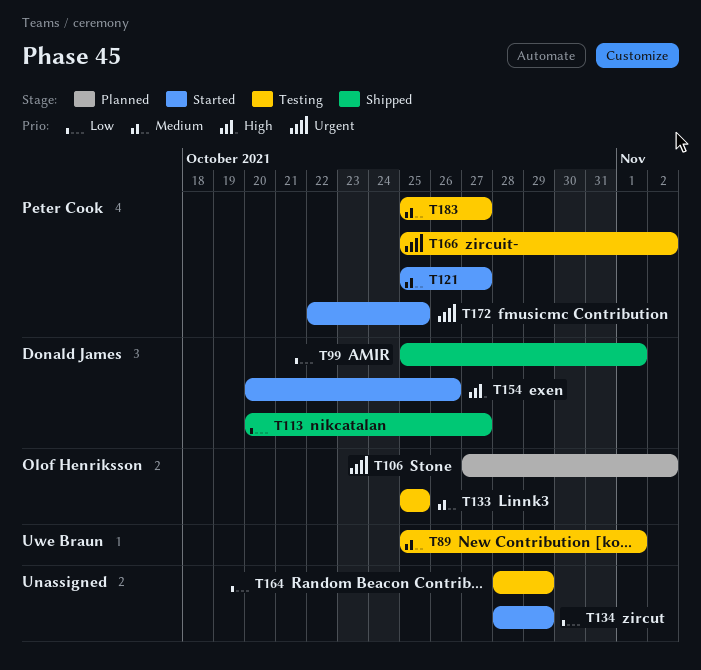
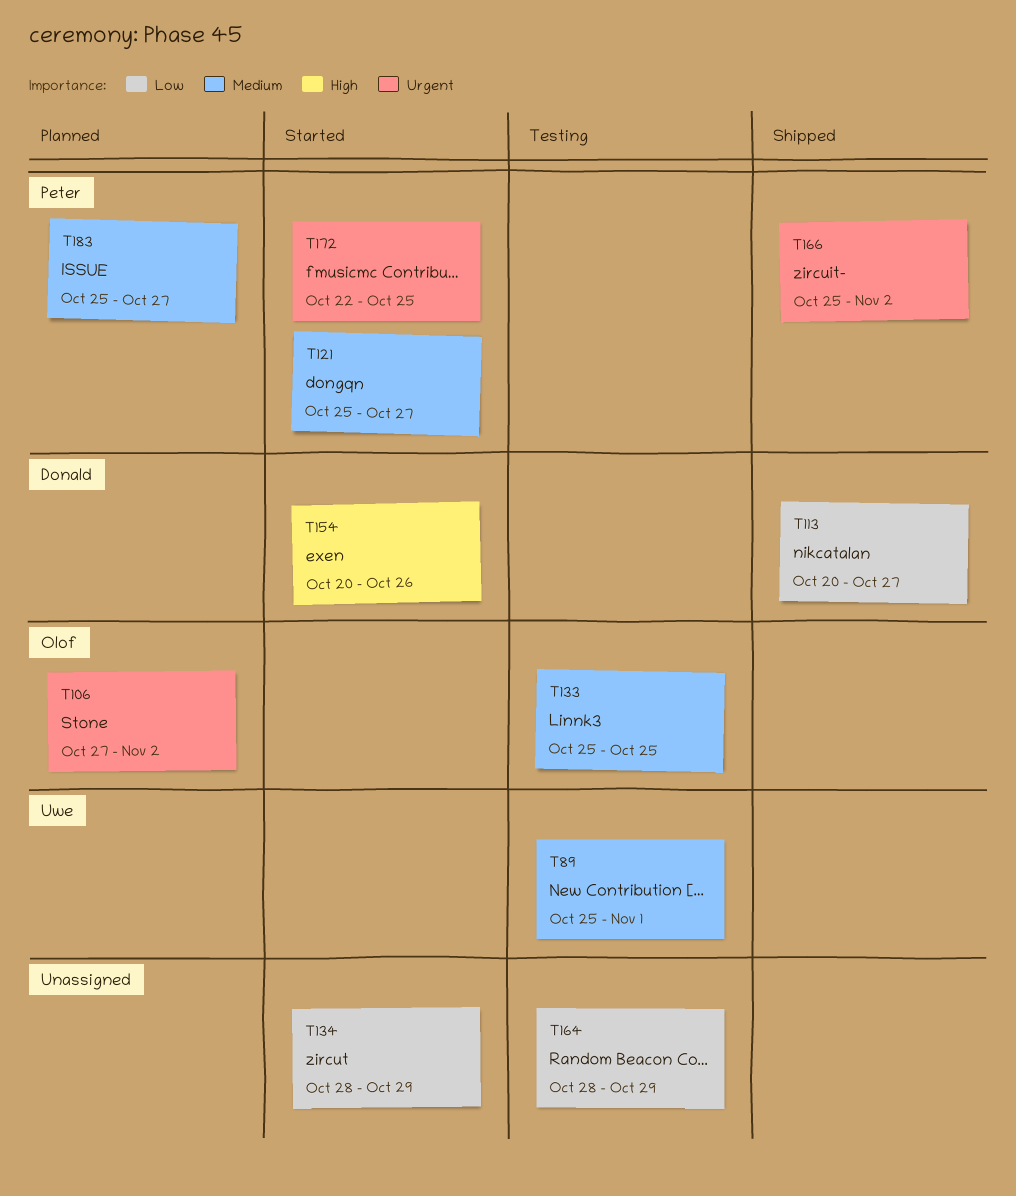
T99: present -> none
T166, status: Testing -> Shipped
T183, status: Testing -> Planned

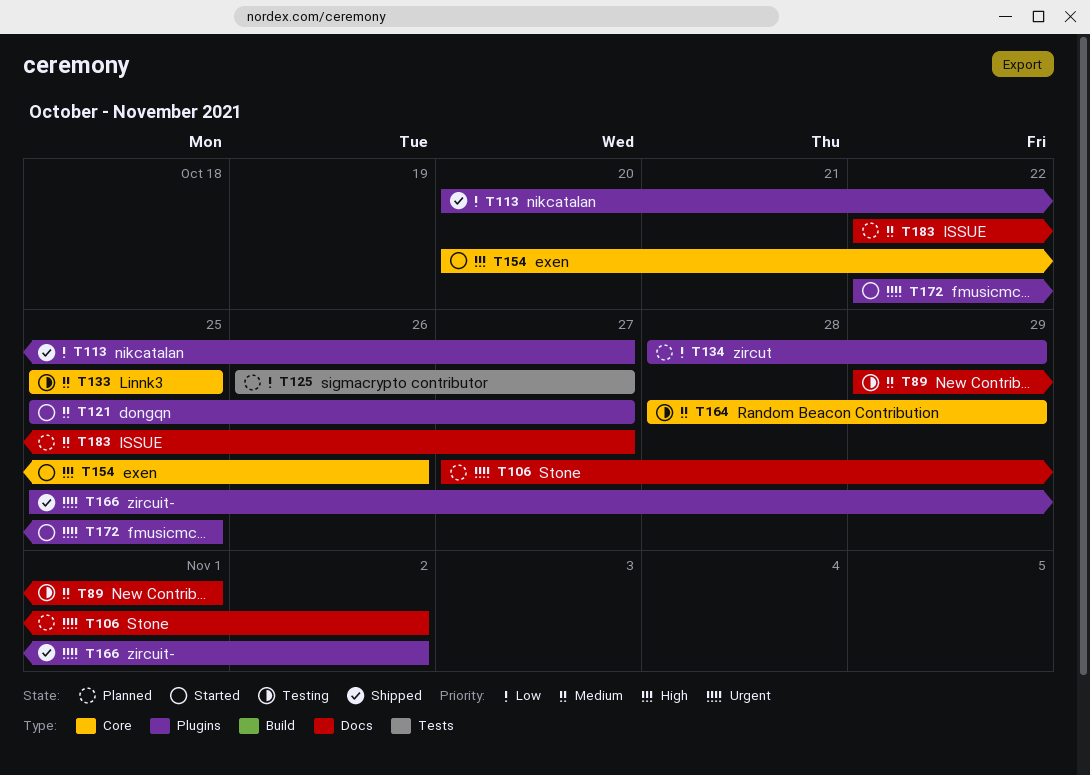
T89, start: Oct 25 -> Oct 29
T125: none -> present
T134, status: Started -> Planned
T164, priority: Low -> Medium
T183, start: Oct 25 -> Oct 22

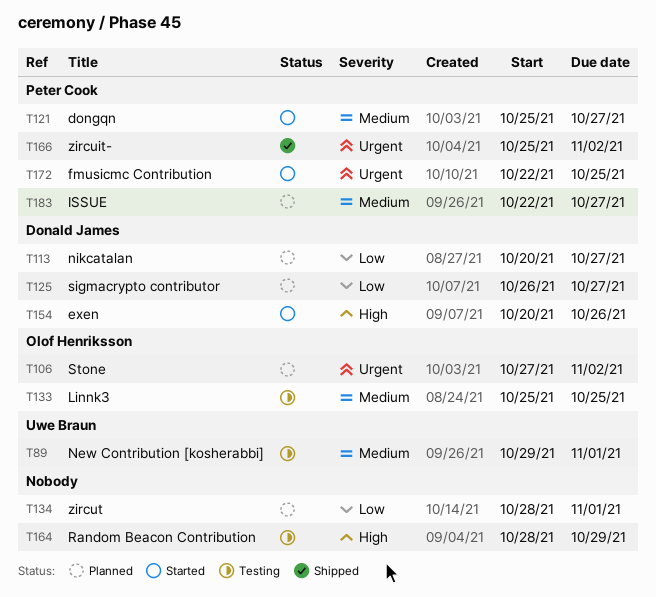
T113, status: Shipped -> Planned
T134, due: Oct 29 -> Nov 1
T164, priority: Medium -> High

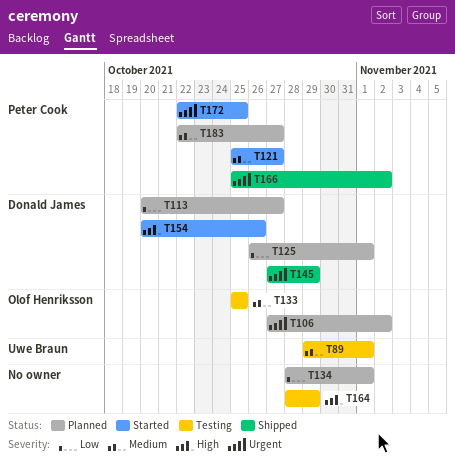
T125, due: Oct 27 -> Nov 1
T145: none -> present

